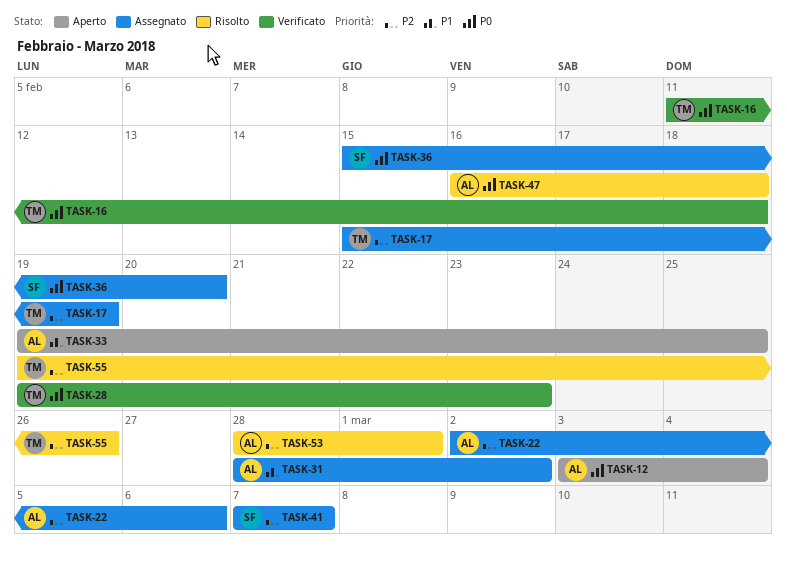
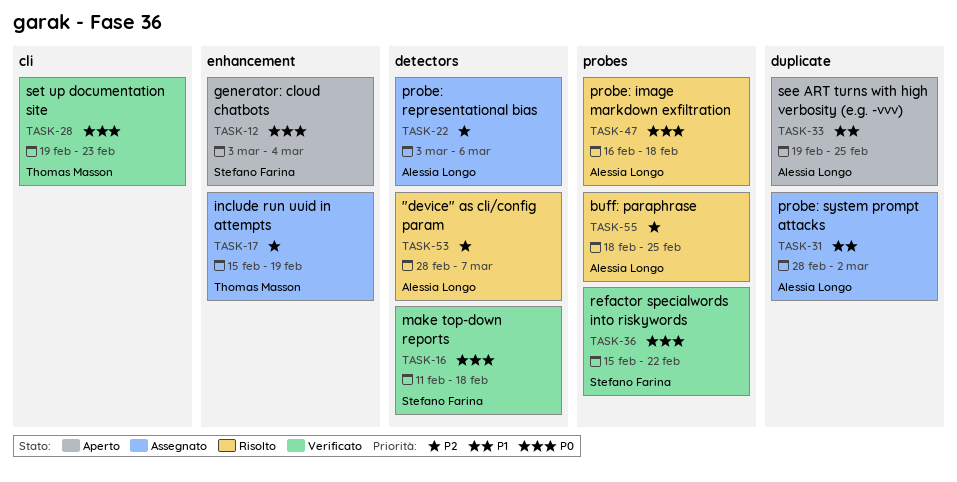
TASK-12, owner: Alessia Longo -> Stefano Farina
TASK-16, owner: Thomas Masson -> Stefano Farina
TASK-22, start: Mar 2 -> Mar 3
TASK-36, status: Assegnato -> Verificato
TASK-36, due: Feb 20 -> Feb 22
TASK-41: present -> none
TASK-53, due: Mar 1 -> Mar 7
TASK-55, owner: Thomas Masson -> Alessia Longo
TASK-55, start: Feb 19 -> Feb 18
TASK-55, due: Feb 26 -> Feb 25

